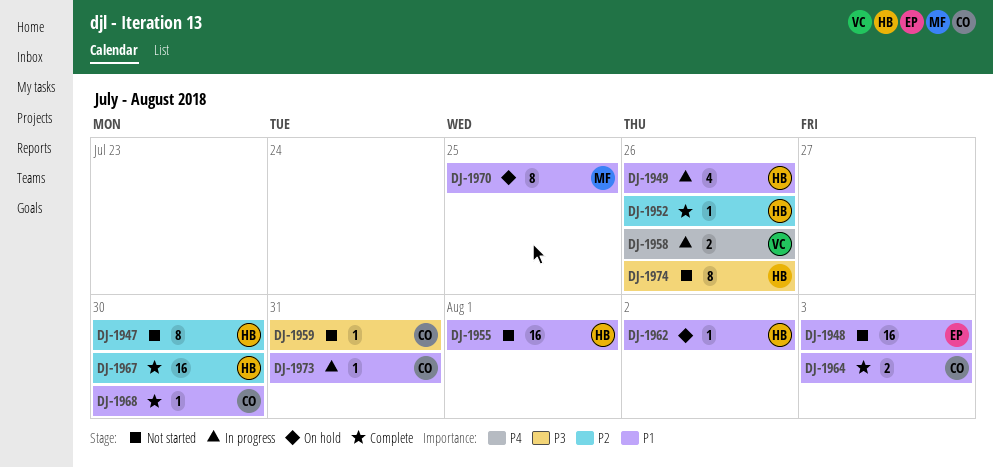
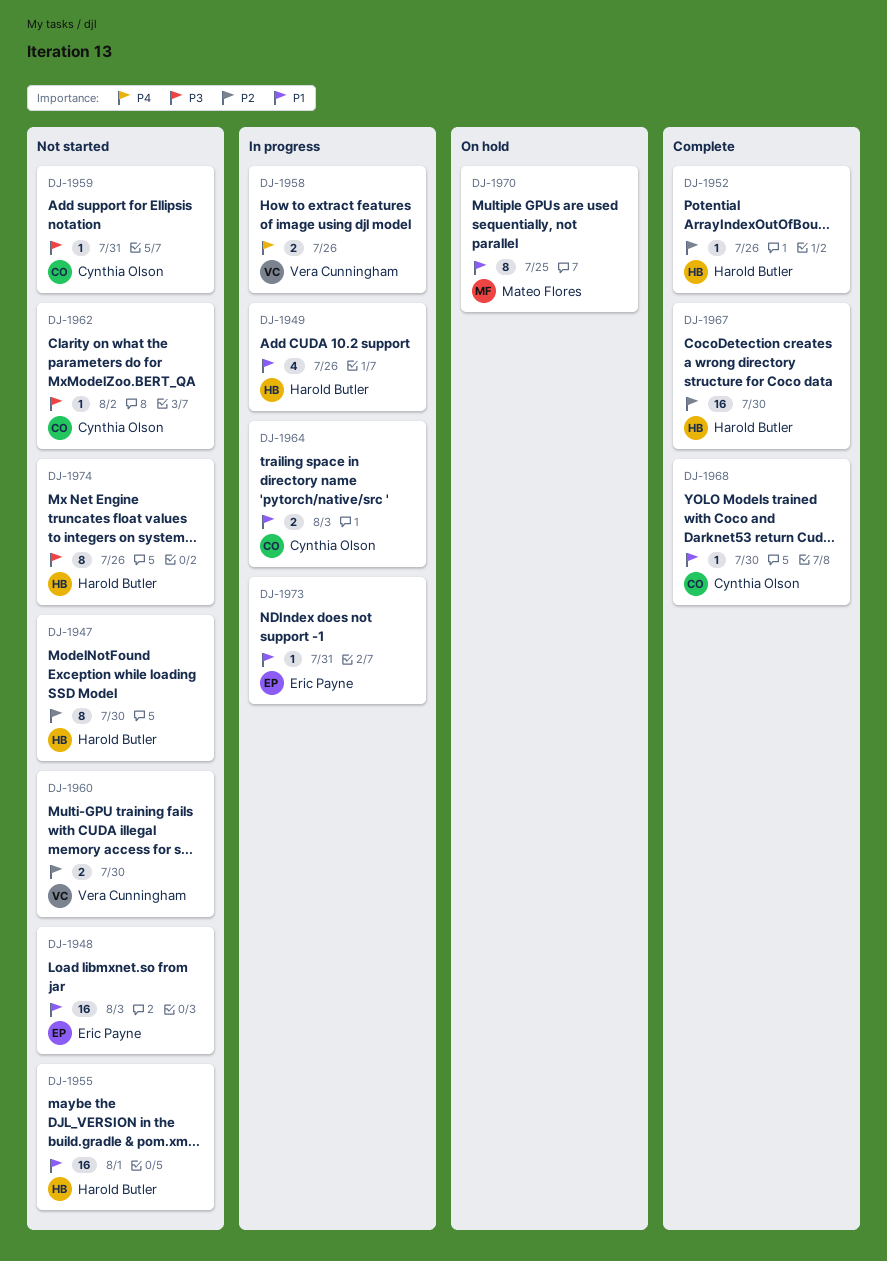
DJ-1960: none -> present
DJ-1962, status: On hold -> Not started
DJ-1962, owner: Harold Butler -> Cynthia Olson
DJ-1962, priority: P1 -> P3
DJ-1964, status: Complete -> In progress
DJ-1973, owner: Cynthia Olson -> Eric Payne

